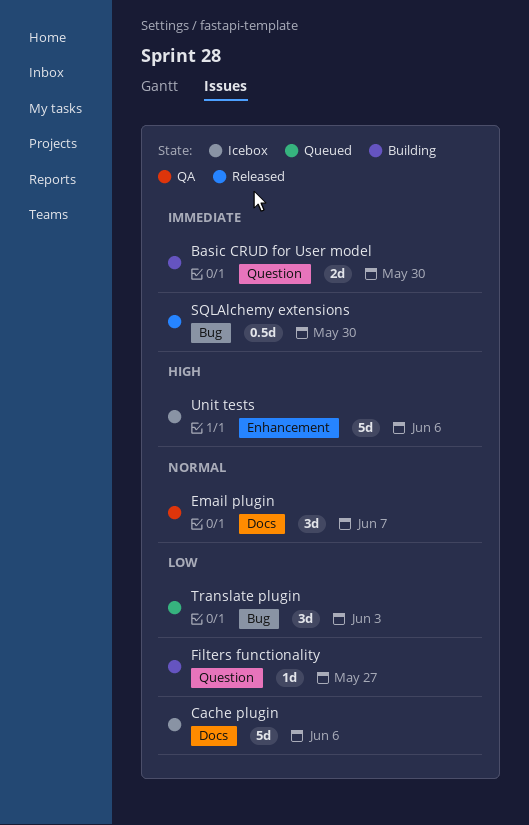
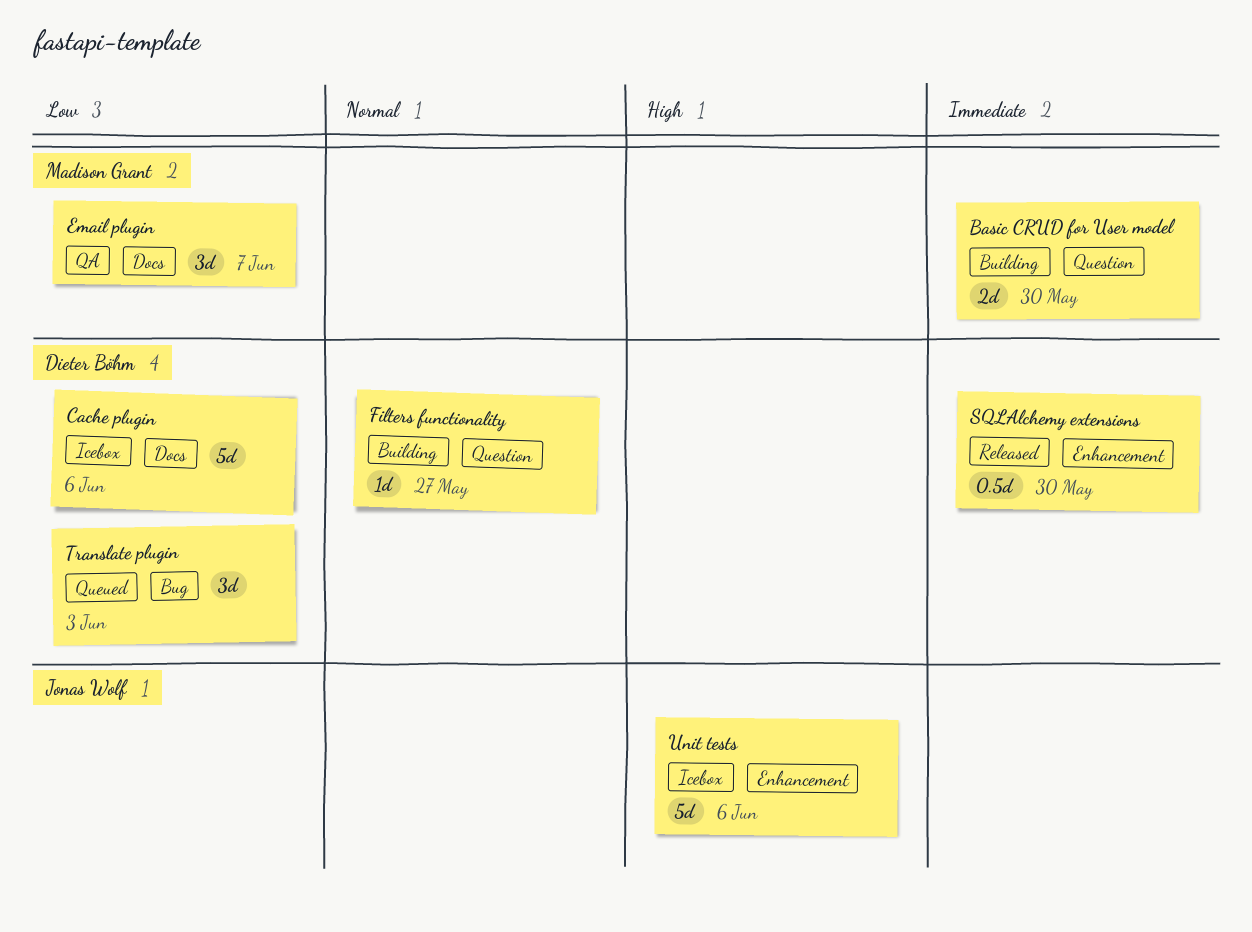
Email plugin, priority: Normal -> Low
Filters functionality, priority: Low -> Normal
SQLAlchemy extensions, label: Bug -> Enhancement

